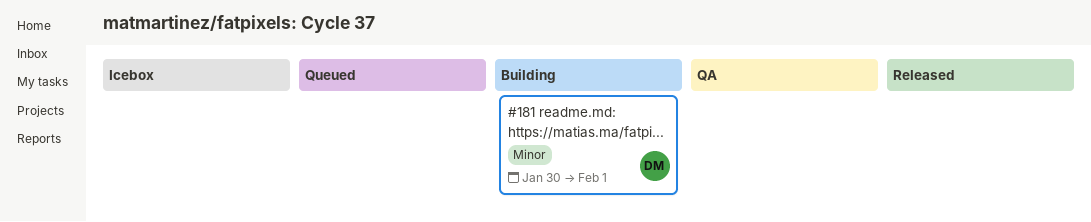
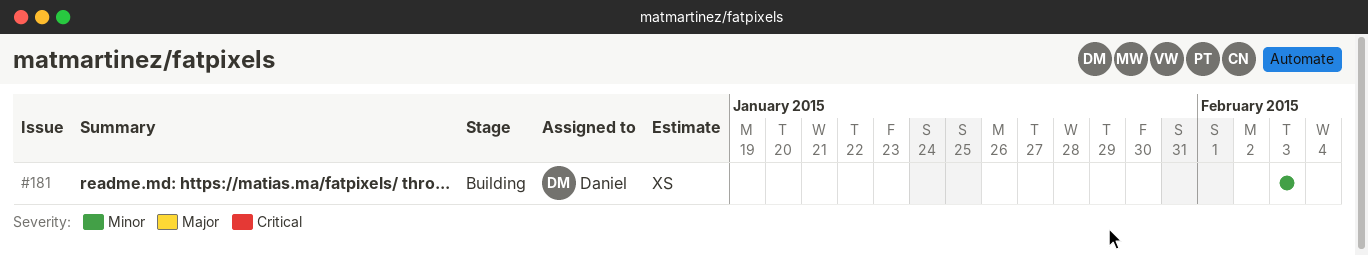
#181, start: Jan 30 -> Feb 3
#181, due: Feb 1 -> Feb 3

